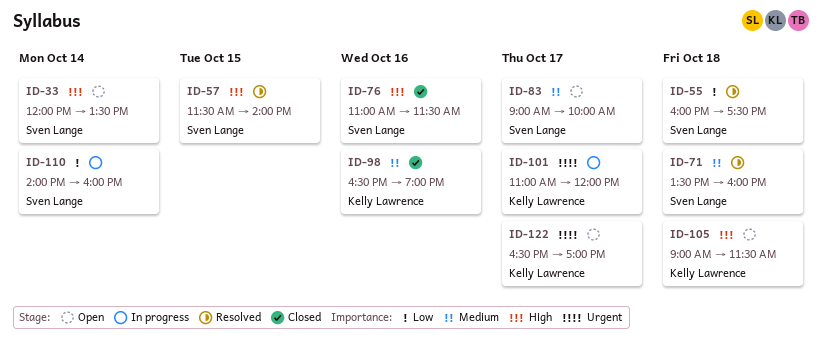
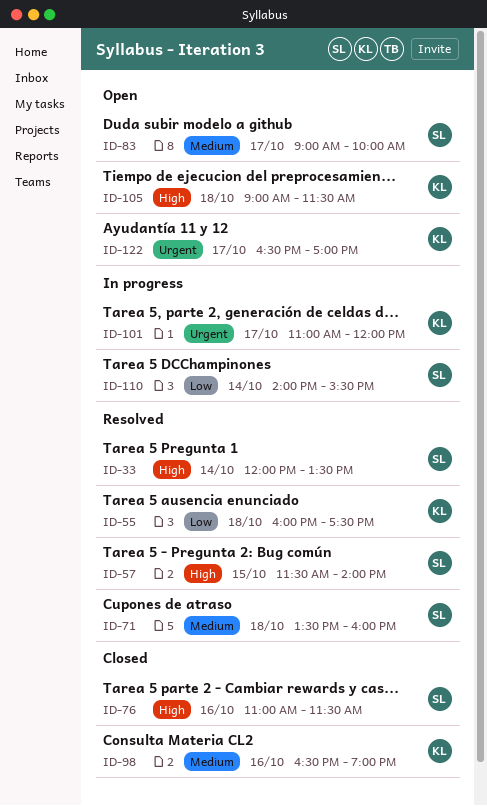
ID-33, status: Open -> Resolved
ID-55, owner: Sven Lange -> Kelly Lawrence
ID-110, ends: 16:00 -> 15:30

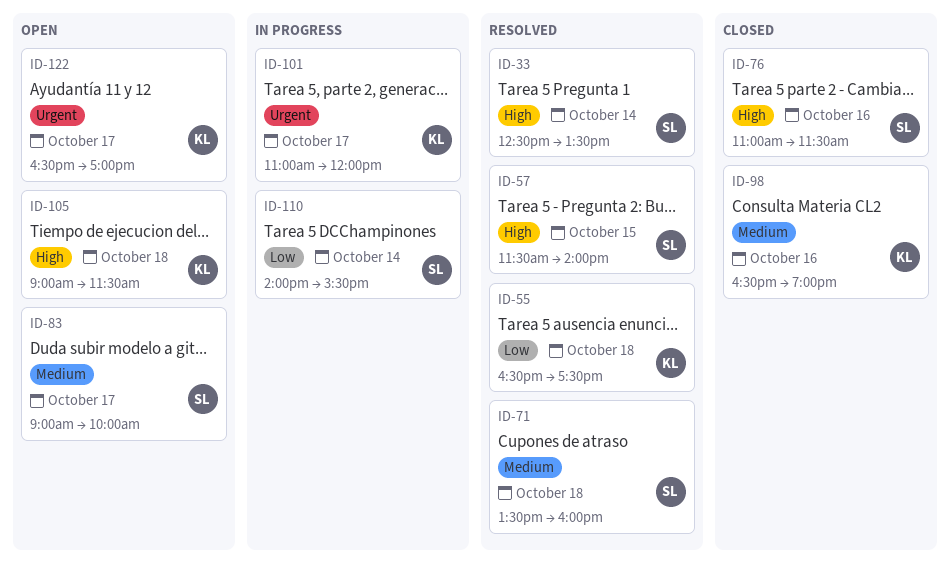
ID-33, begins: 12:00 -> 12:30
ID-55, begins: 16:00 -> 16:30

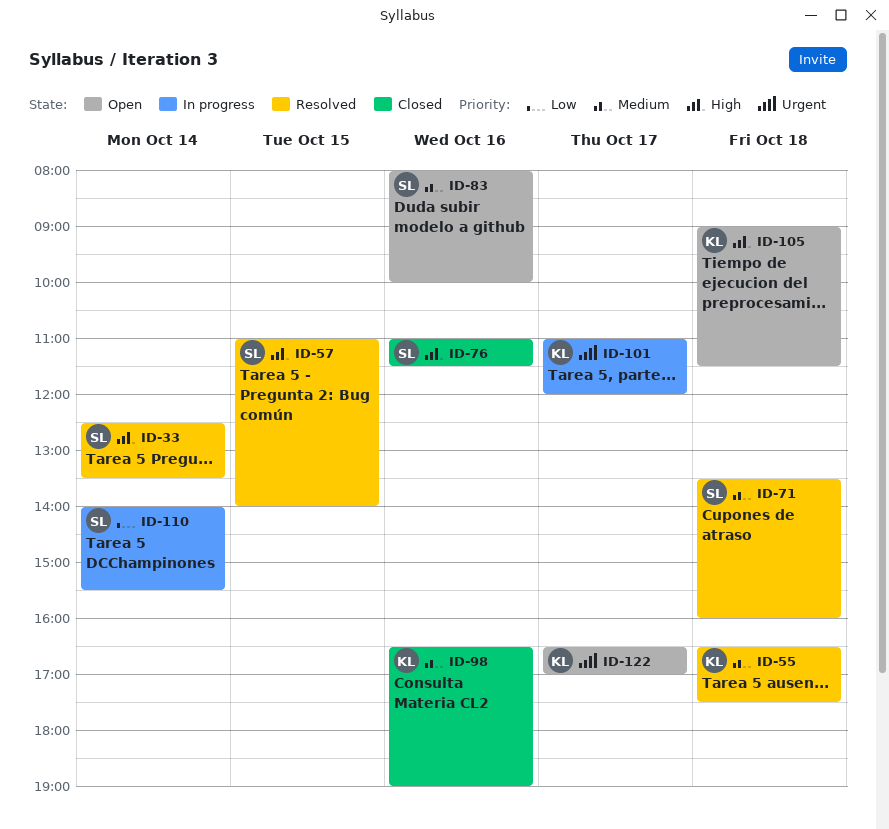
ID-55, priority: Low -> Medium
ID-57, begins: 11:30 -> 11:00
ID-83, day: Oct 17 -> Oct 16
ID-83, begins: 09:00 -> 08:00

